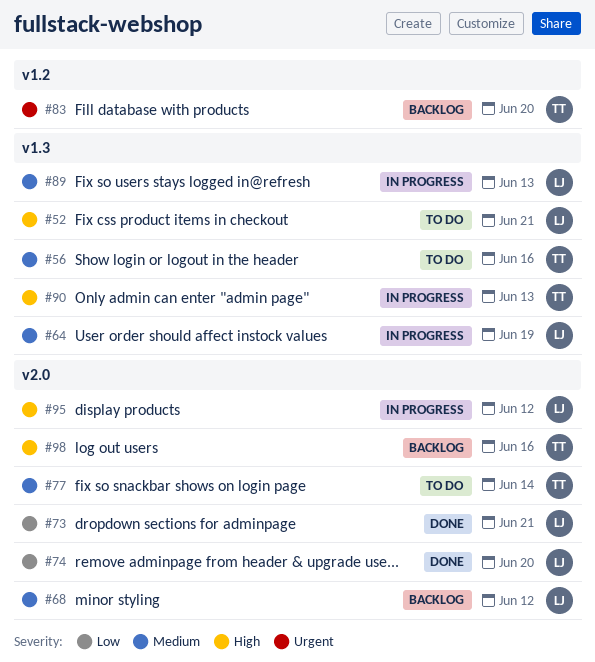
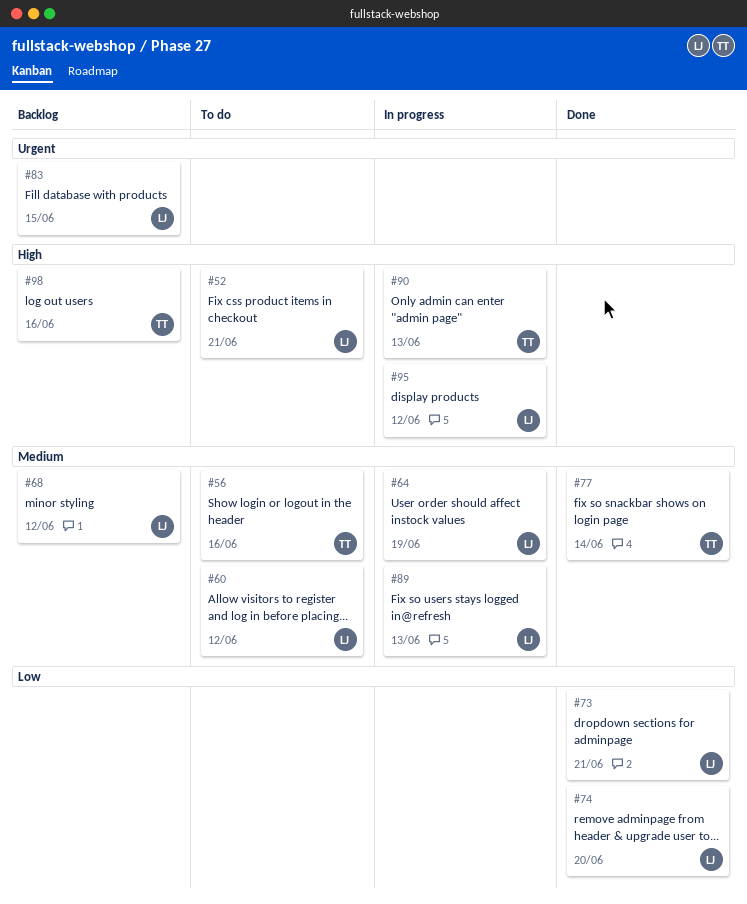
#60: none -> present
#77, status: To do -> Done
#83, owner: TT -> LJ
#83, due: Jun 20 -> Jun 15

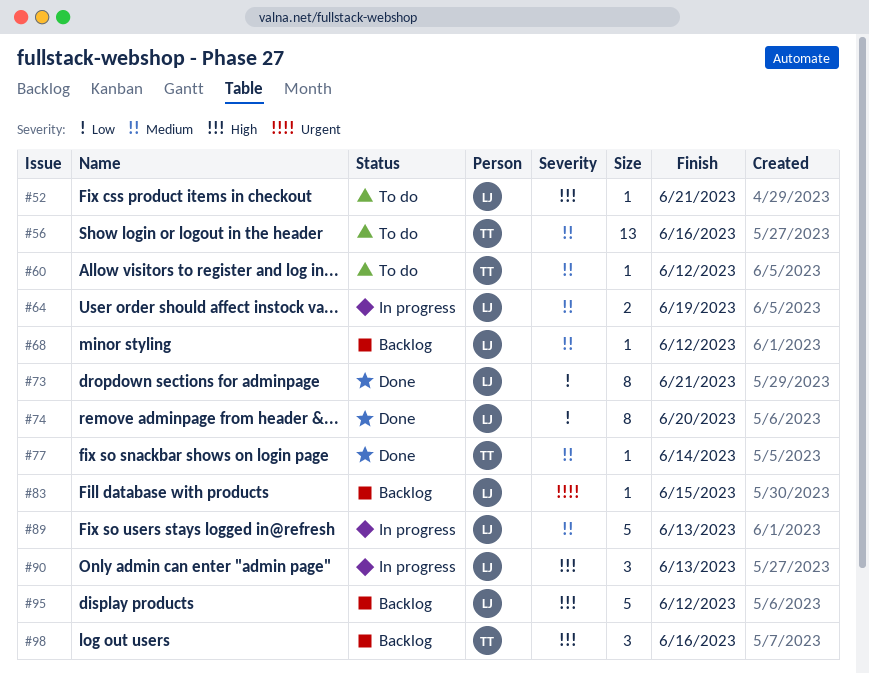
#60, owner: LJ -> TT
#90, owner: TT -> LJ
#95, status: In progress -> Backlog

